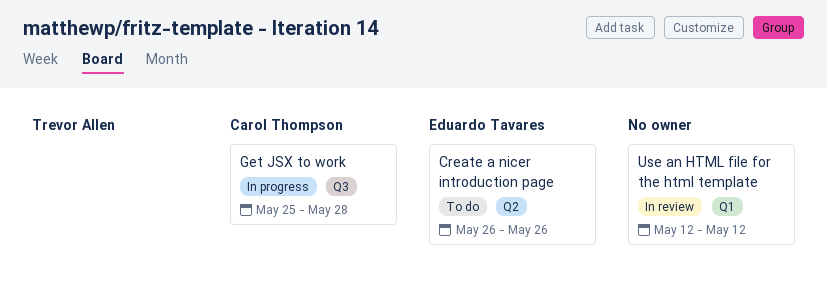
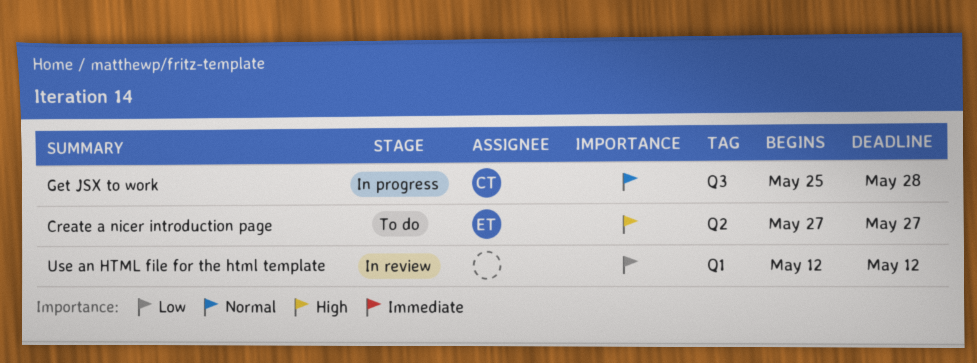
Create a nicer introduction page, start: May 26 -> May 27
Create a nicer introduction page, due: May 26 -> May 27

